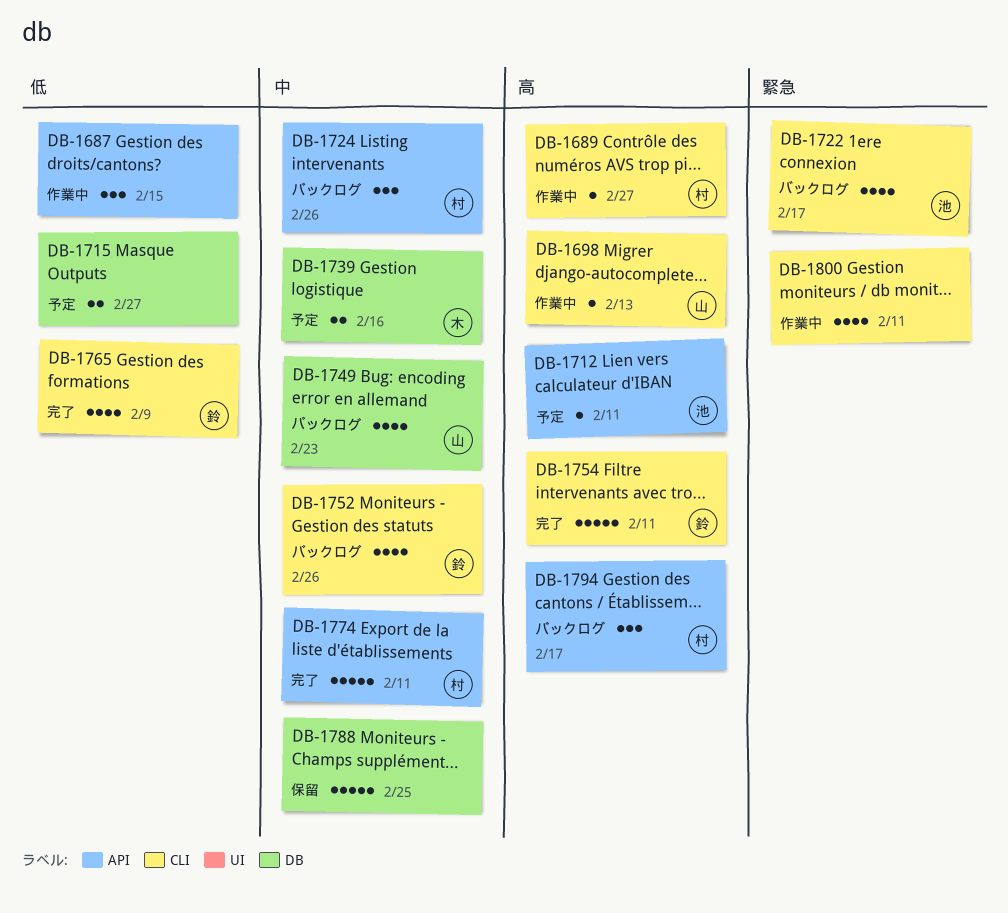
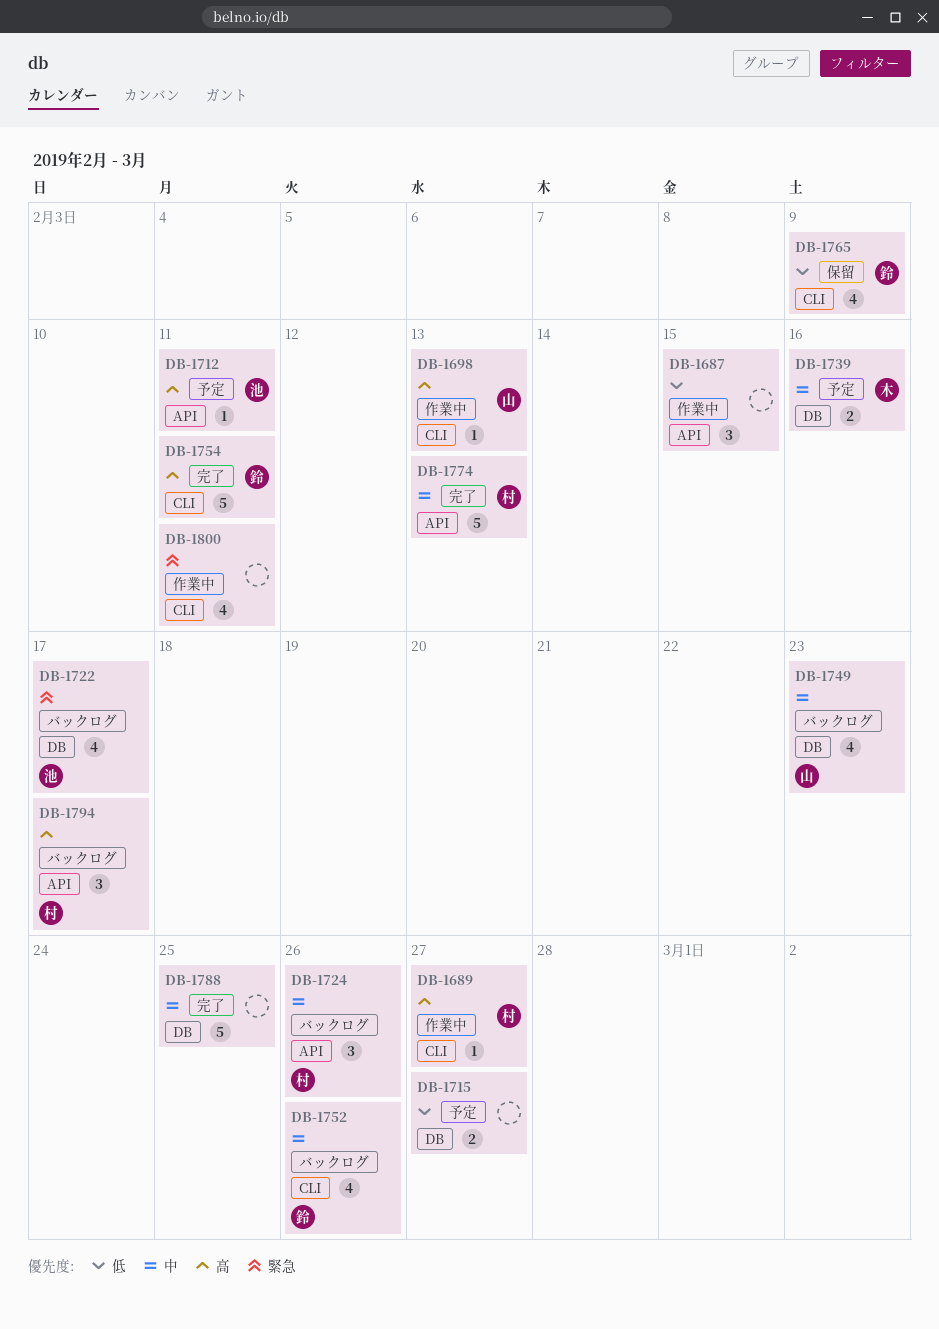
DB-1722, label: CLI -> DB
DB-1765, status: 完了 -> 保留
DB-1774, due: Feb 11 -> Feb 13
DB-1788, status: 保留 -> 完了

